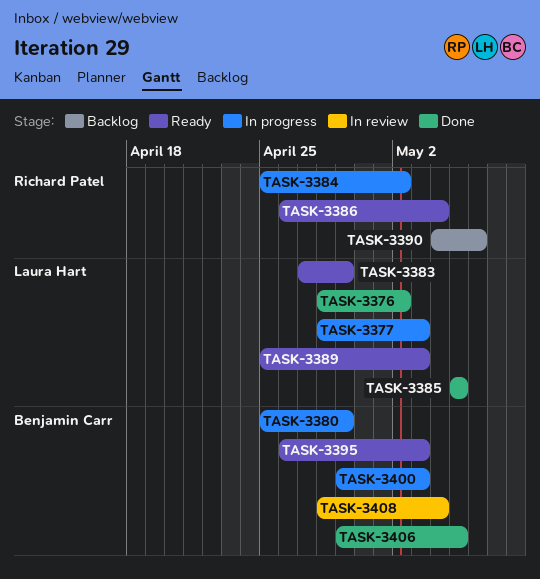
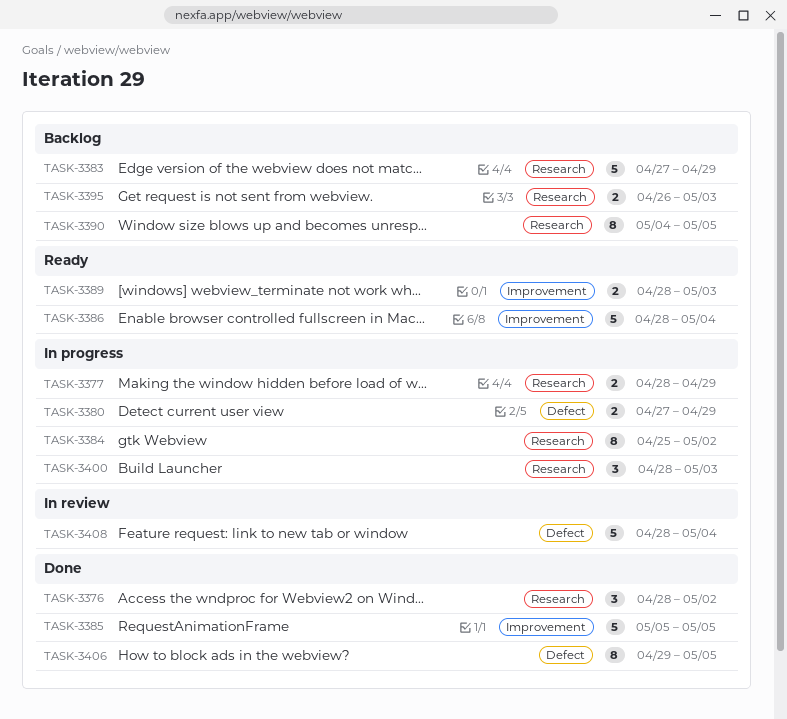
TASK-3377, due: May 3 -> Apr 29
TASK-3380, start: Apr 25 -> Apr 27
TASK-3383, status: Ready -> Backlog
TASK-3386, start: Apr 26 -> Apr 28
TASK-3389, start: Apr 25 -> Apr 28
TASK-3390, due: May 6 -> May 5
TASK-3395, status: Ready -> Backlog
TASK-3400, start: Apr 29 -> Apr 28

